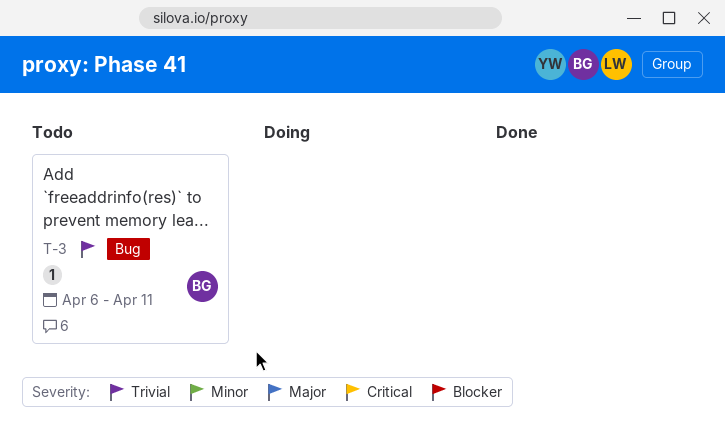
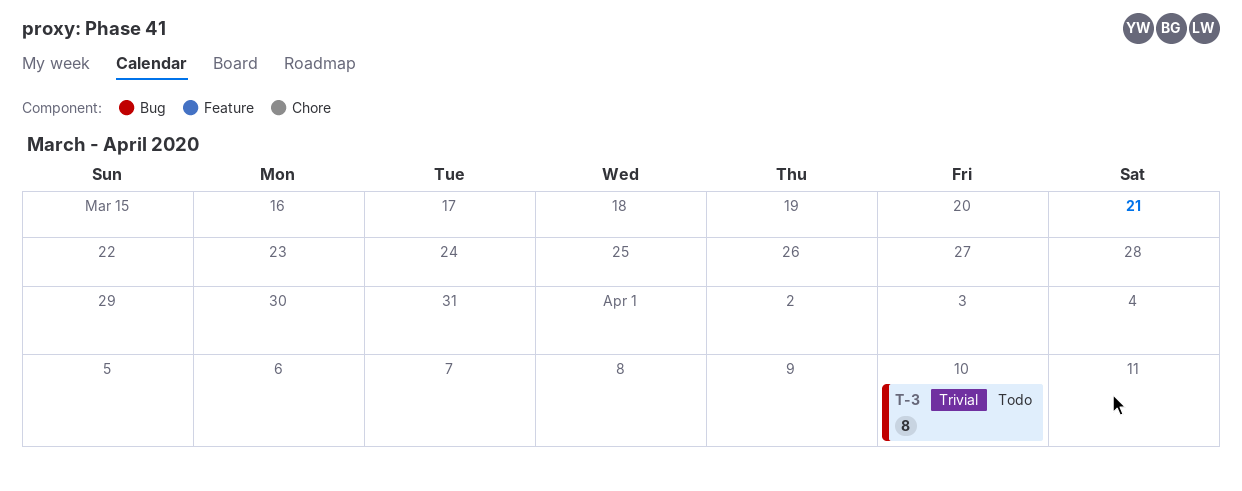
T-3, estimate: 1 -> 8
T-3, due: Apr 11 -> Apr 10

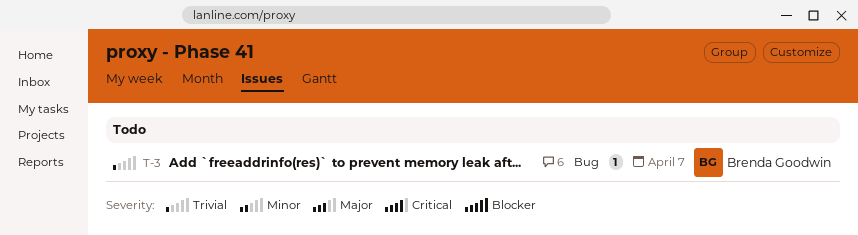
T-3, estimate: 8 -> 1
T-3, due: Apr 10 -> Apr 7

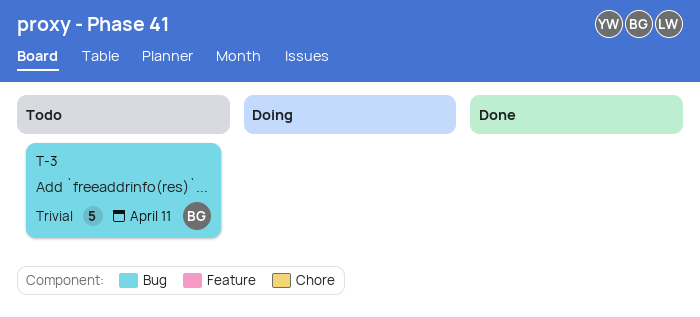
T-3, estimate: 1 -> 5
T-3, due: Apr 7 -> Apr 11

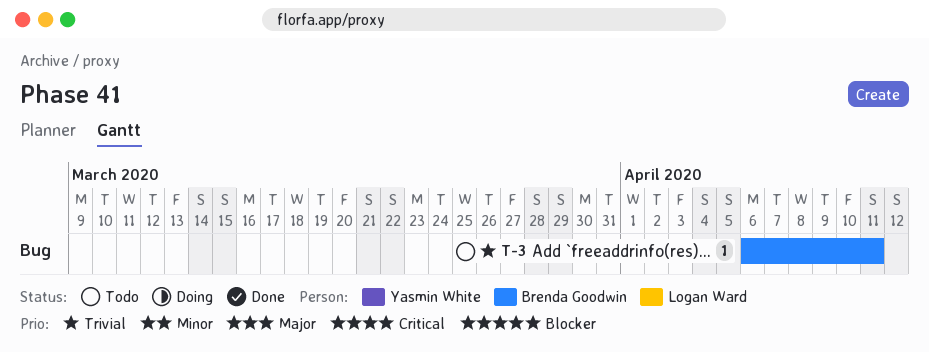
T-3, estimate: 5 -> 1

